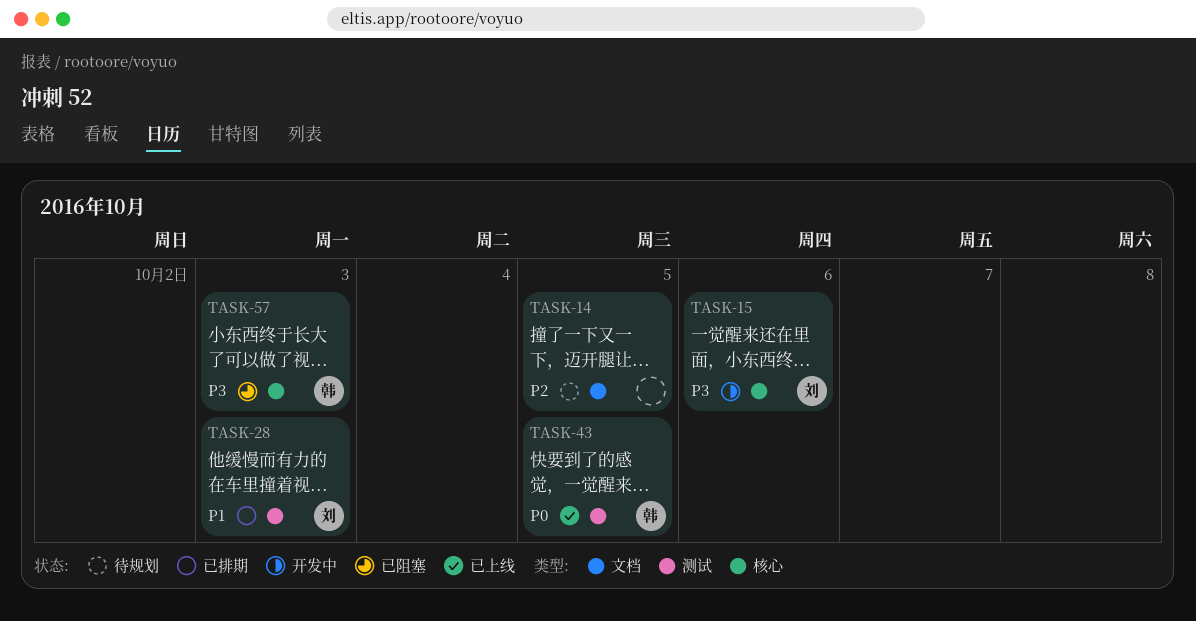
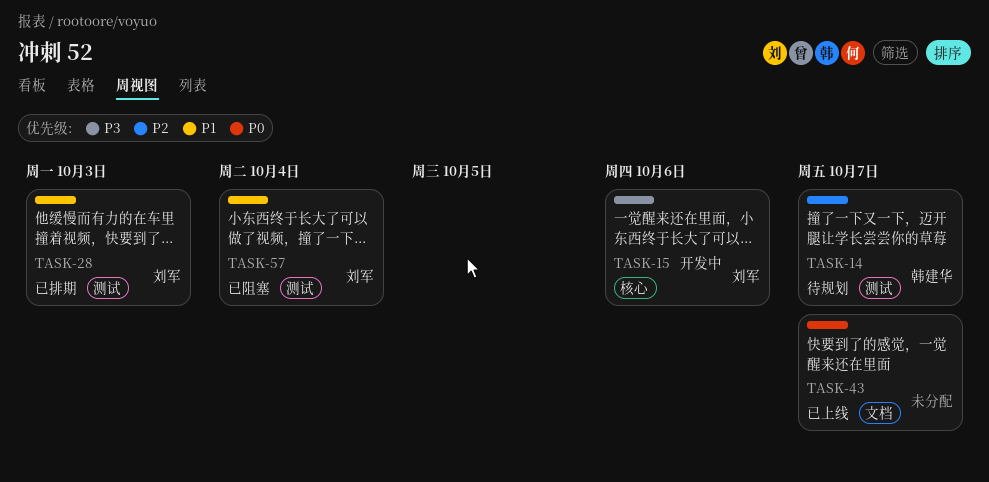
TASK-14, owner: none -> 韩建华
TASK-14, label: 文档 -> 测试
TASK-14, due: Oct 5 -> Oct 7
TASK-43, owner: 韩建华 -> none
TASK-43, label: 测试 -> 文档
TASK-43, due: Oct 5 -> Oct 7
TASK-57, owner: 韩建华 -> 刘军
TASK-57, priority: P3 -> P1
TASK-57, label: 核心 -> 测试
TASK-57, due: Oct 3 -> Oct 4

